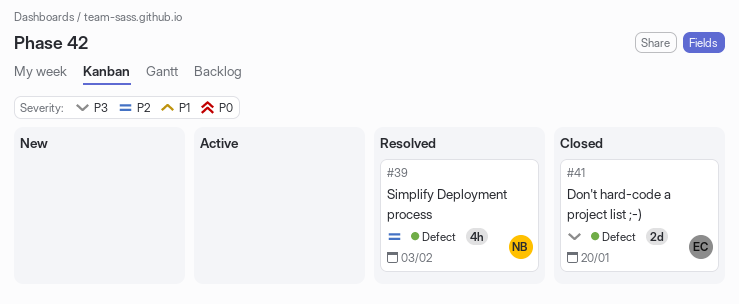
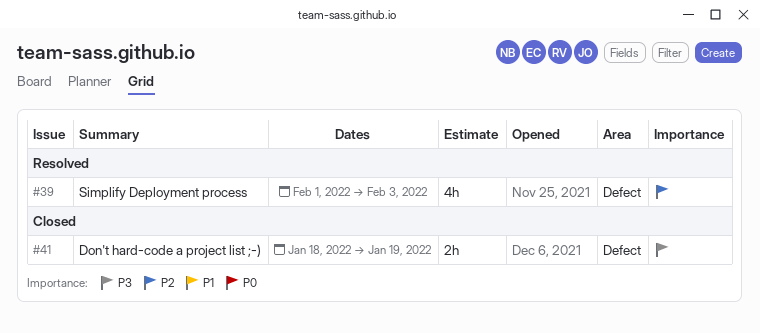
#41, estimate: 2d -> 2h
#41, due: Jan 20 -> Jan 19

